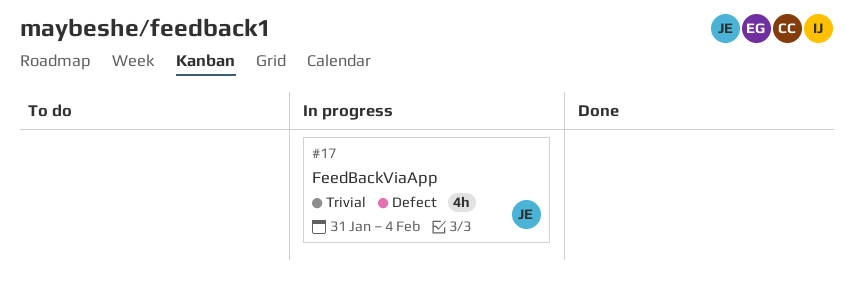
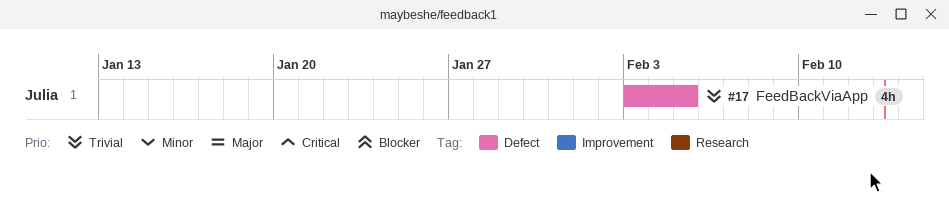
#17, start: Jan 31 -> Feb 3
#17, due: Feb 4 -> Feb 5

